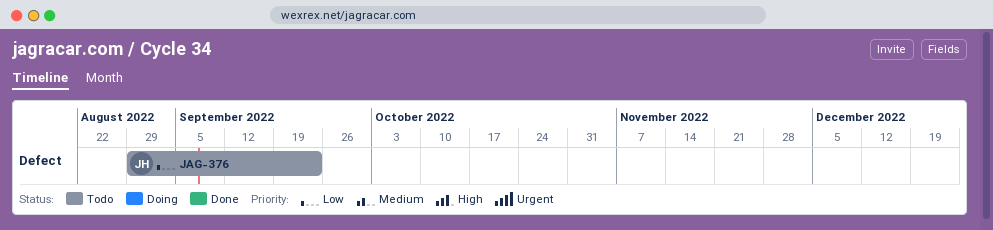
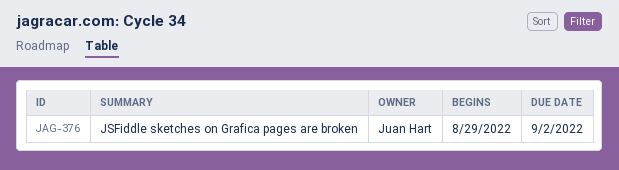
JAG-376, due: Sep 23 -> Sep 2

